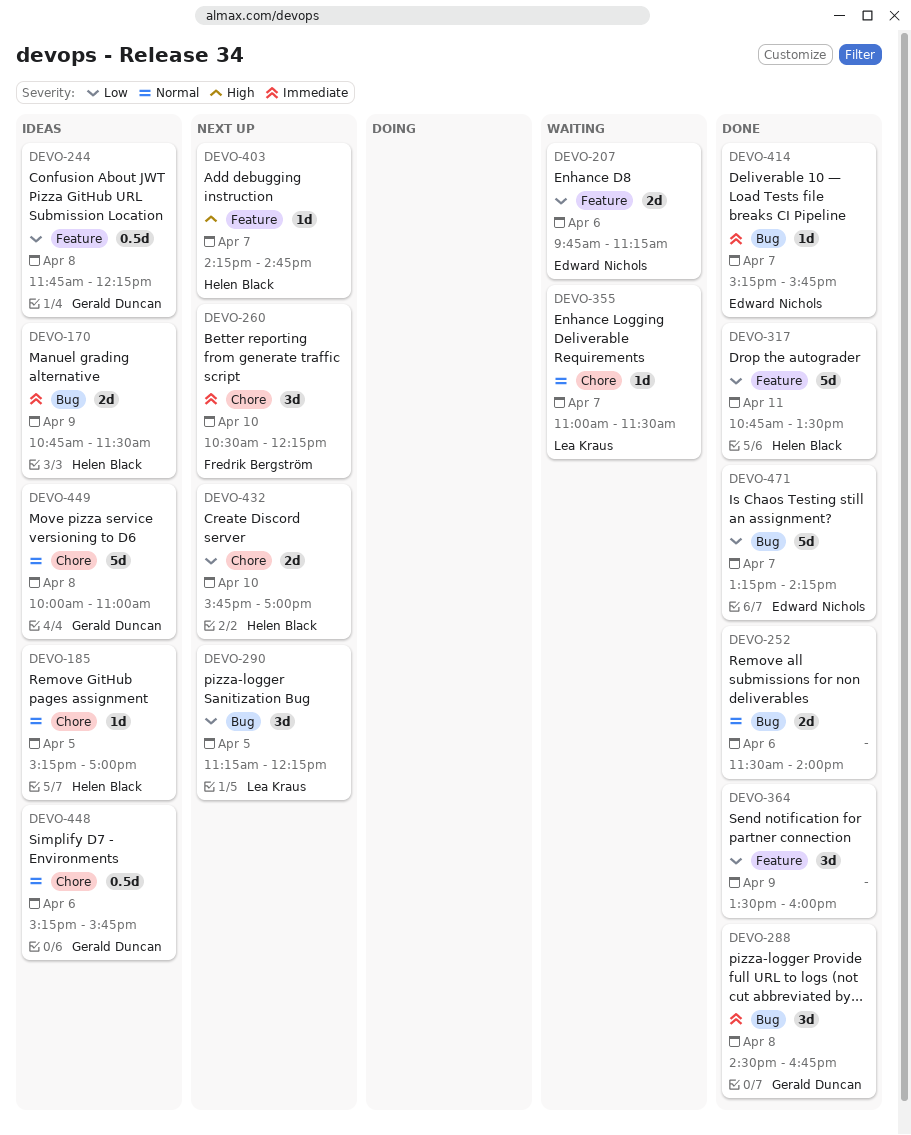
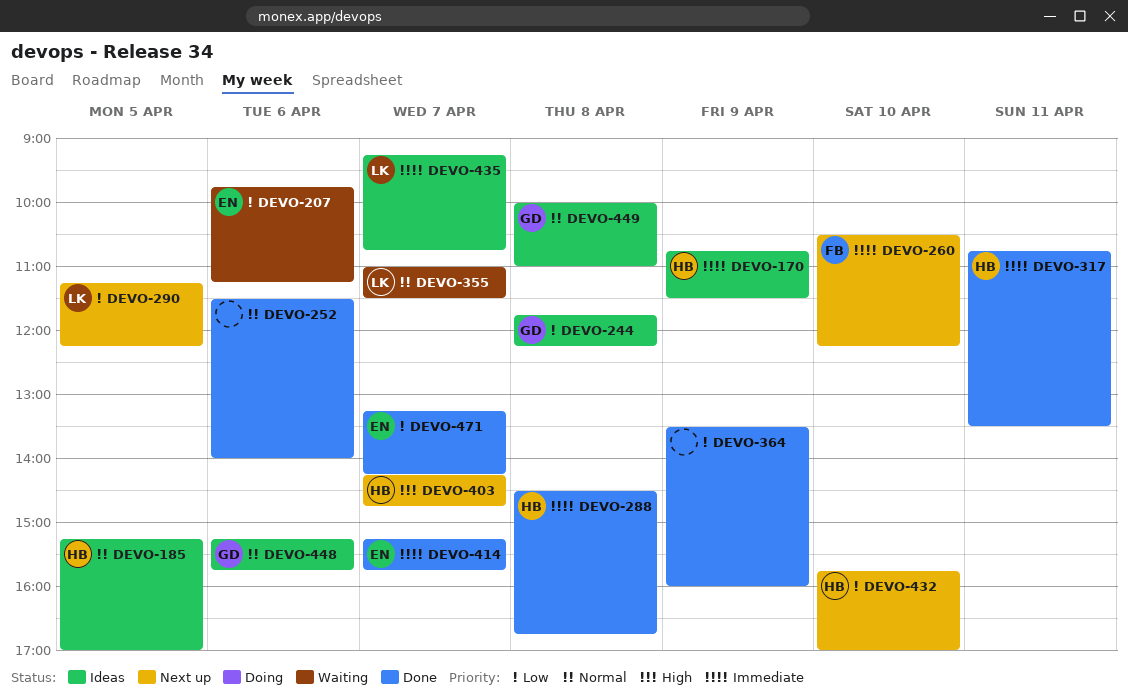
DEVO-288, owner: Gerald Duncan -> Helen Black
DEVO-317, priority: Low -> Immediate
DEVO-435: none -> present

